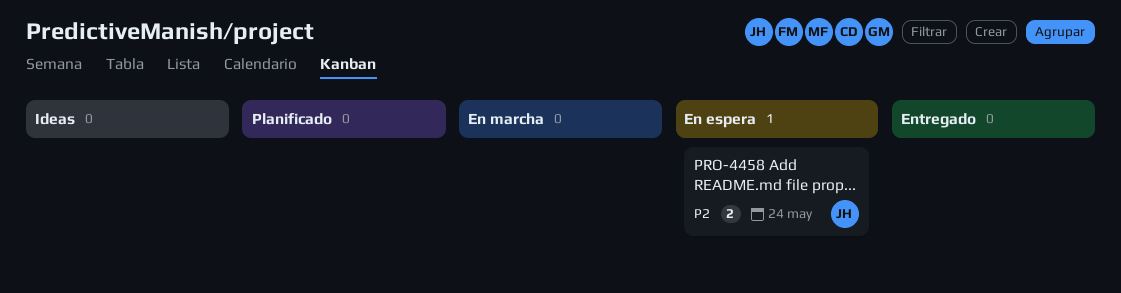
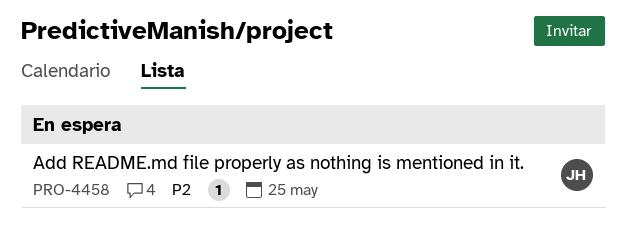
PRO-4458, estimate: 2 -> 1
PRO-4458, due: May 24 -> May 25

